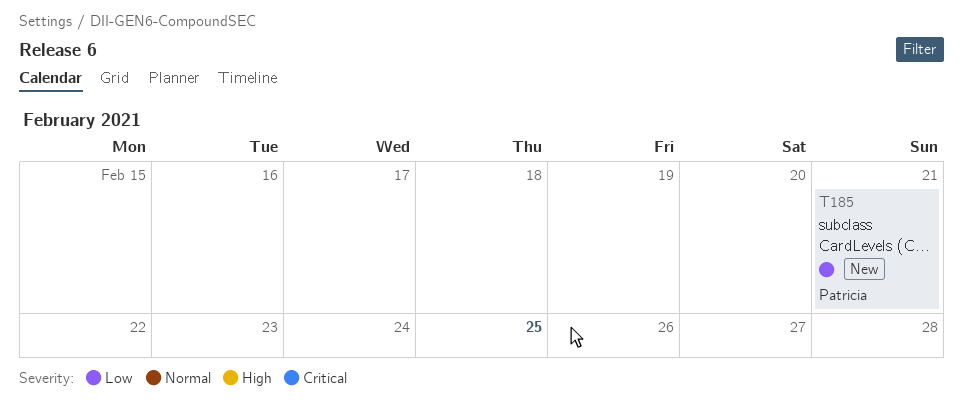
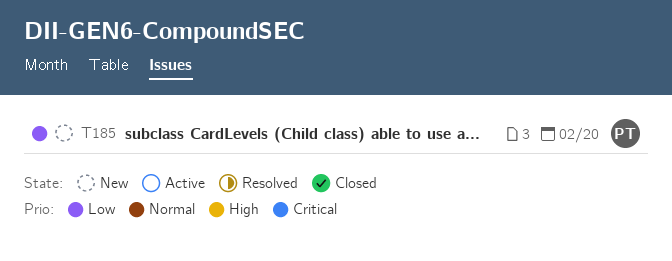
T185, due: Feb 21 -> Feb 20

